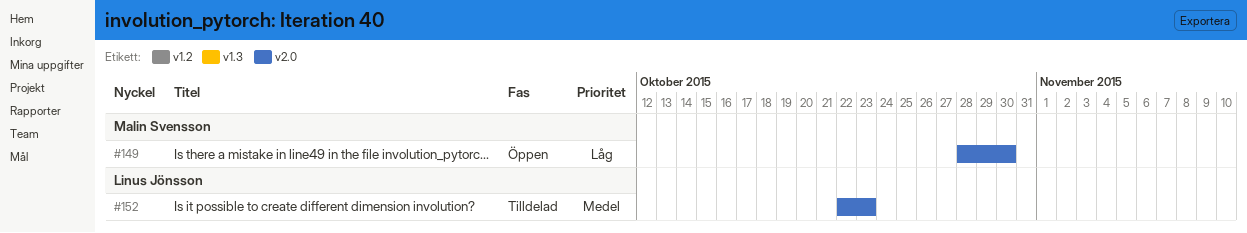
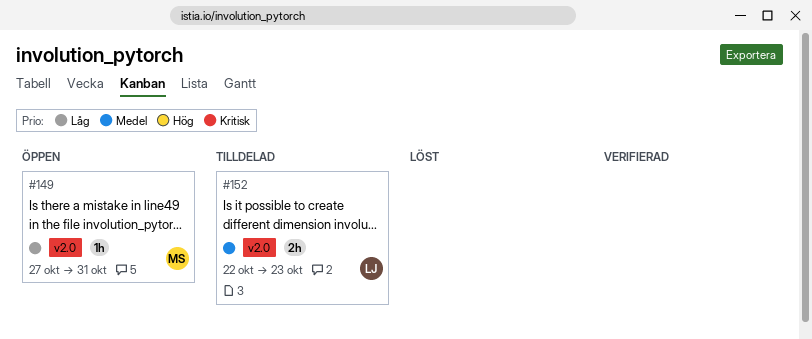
#149, start: Oct 28 -> Oct 27
#149, due: Oct 30 -> Oct 31

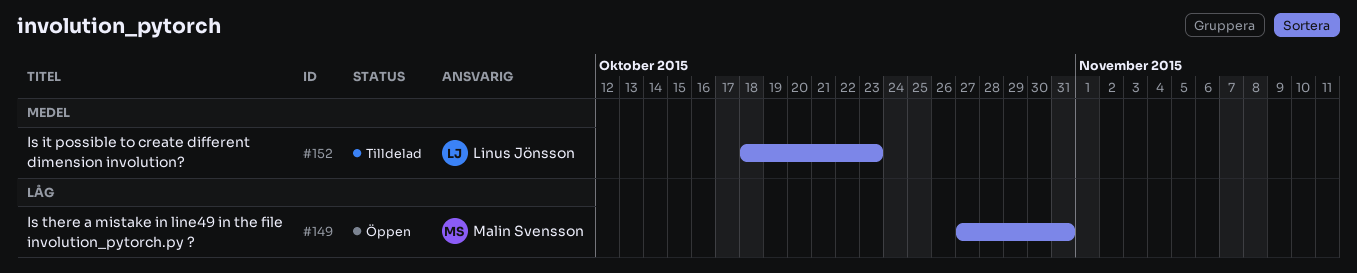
#152, start: Oct 22 -> Oct 18

